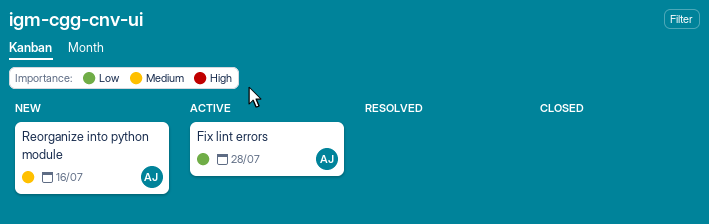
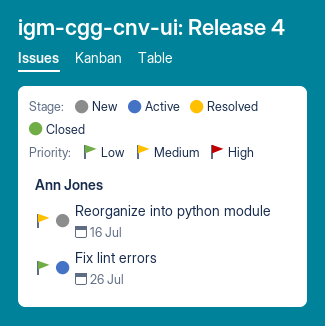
Fix lint errors, due: Jul 28 -> Jul 26

